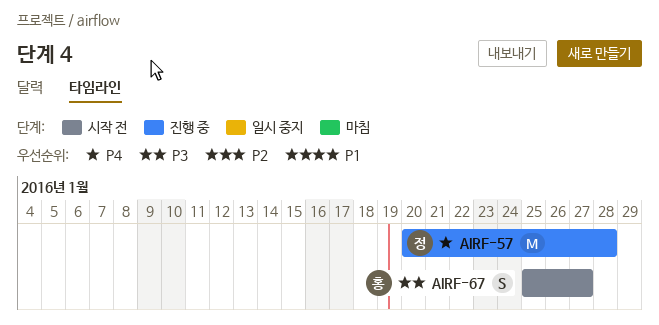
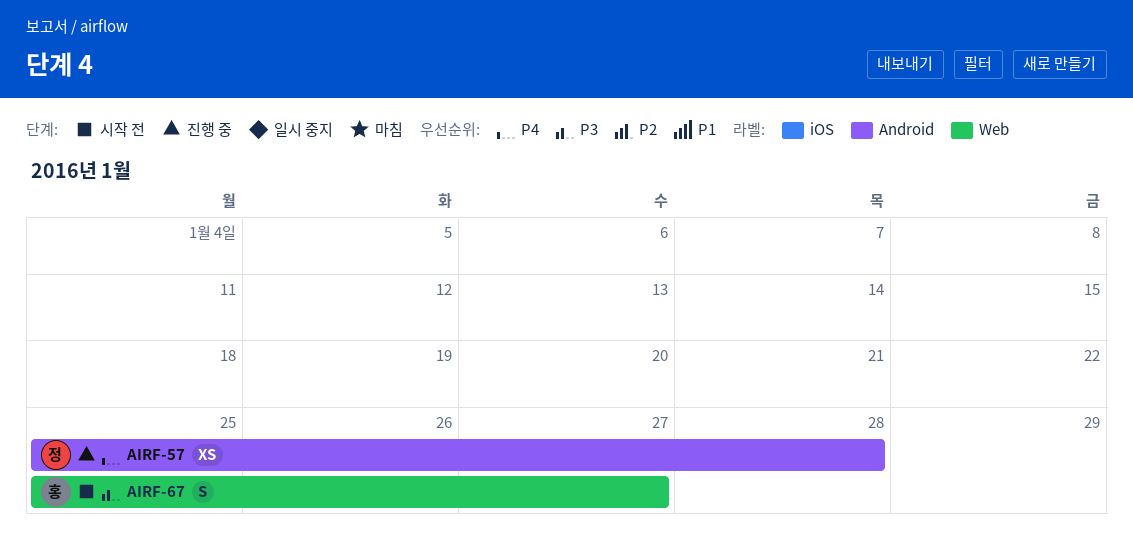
AIRF-57, estimate: M -> XS
AIRF-57, start: Jan 20 -> Jan 25

